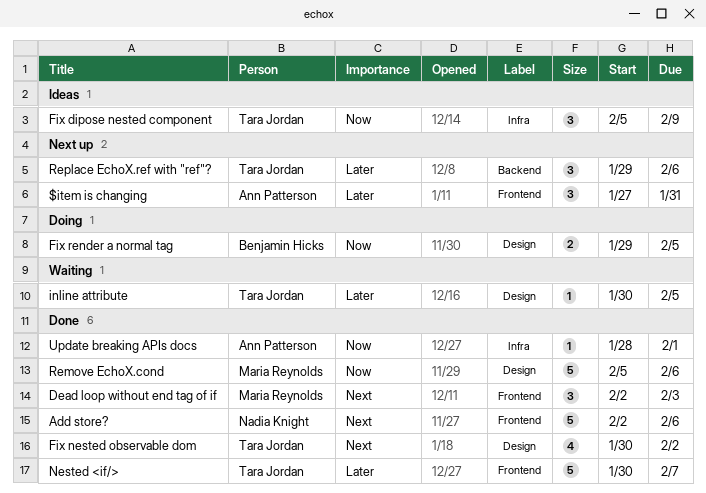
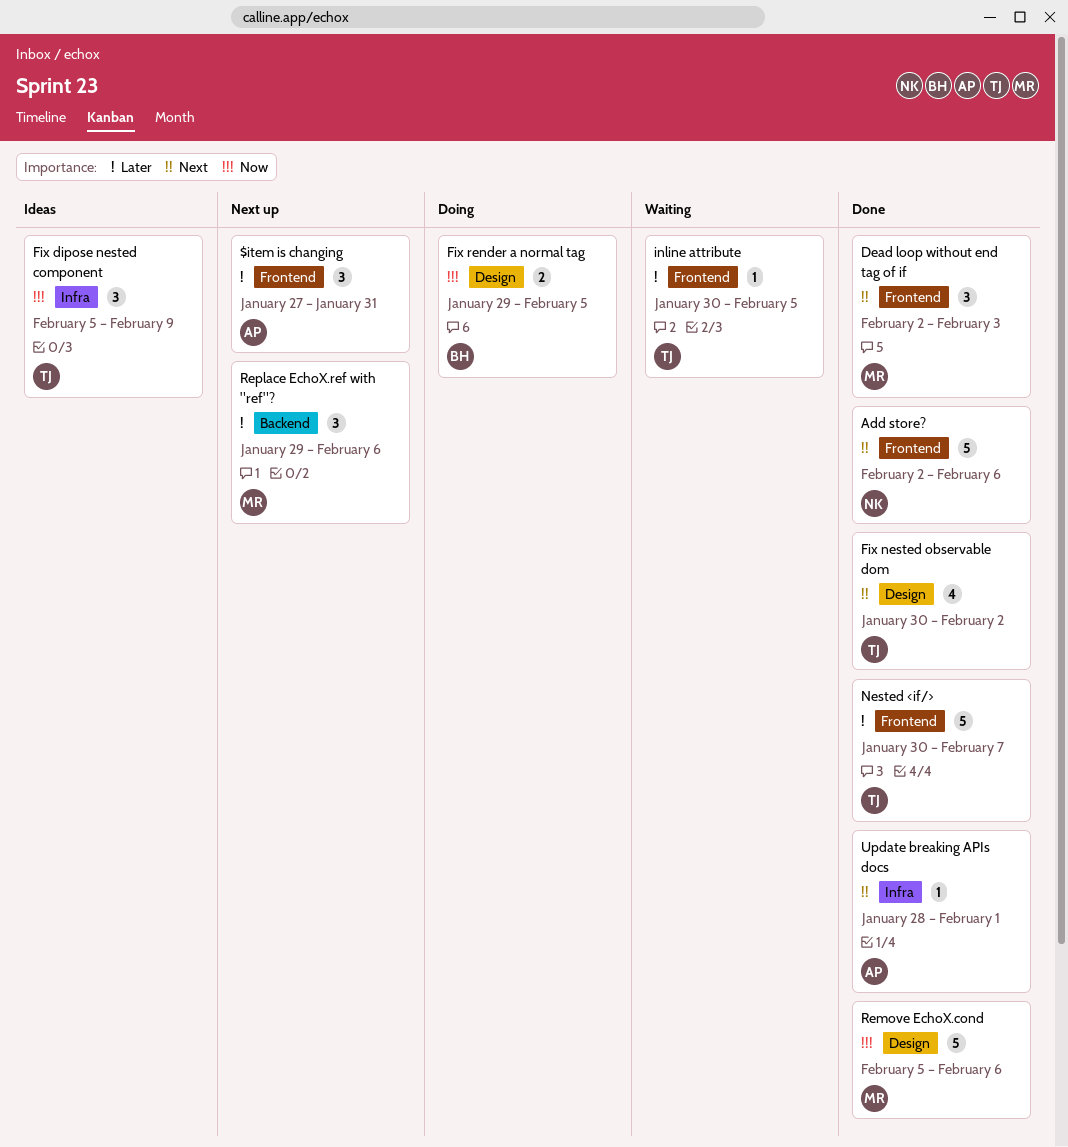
inline attribute, label: Design -> Frontend
Replace EchoX.ref with "ref"?, owner: Tara Jordan -> Maria Reynolds
Update breaking APIs docs, priority: Now -> Next

